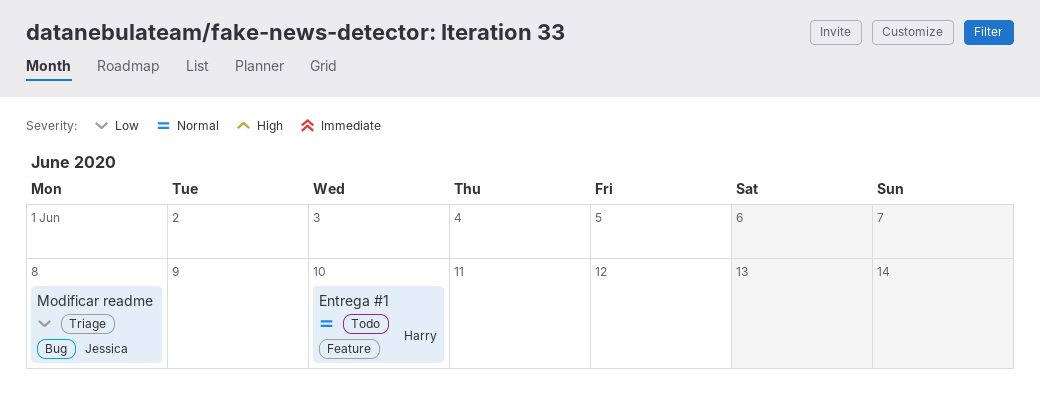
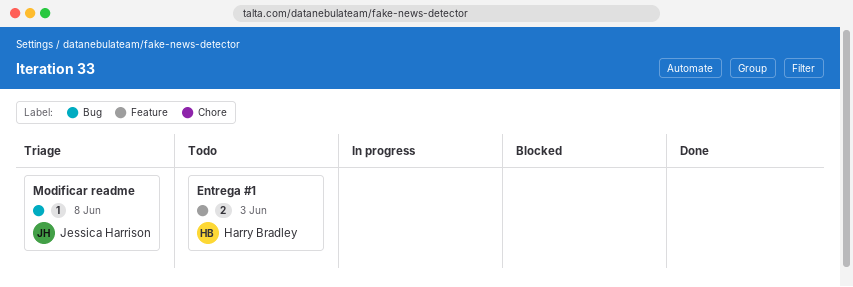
Entrega #1, due: Jun 10 -> Jun 3

